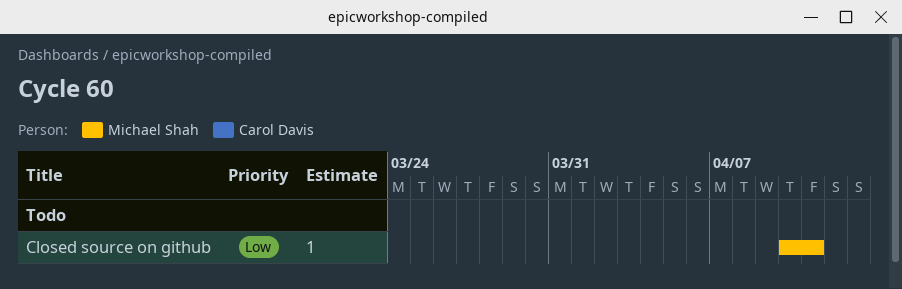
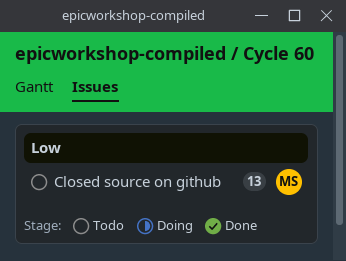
Closed source on github, estimate: 1 -> 13

